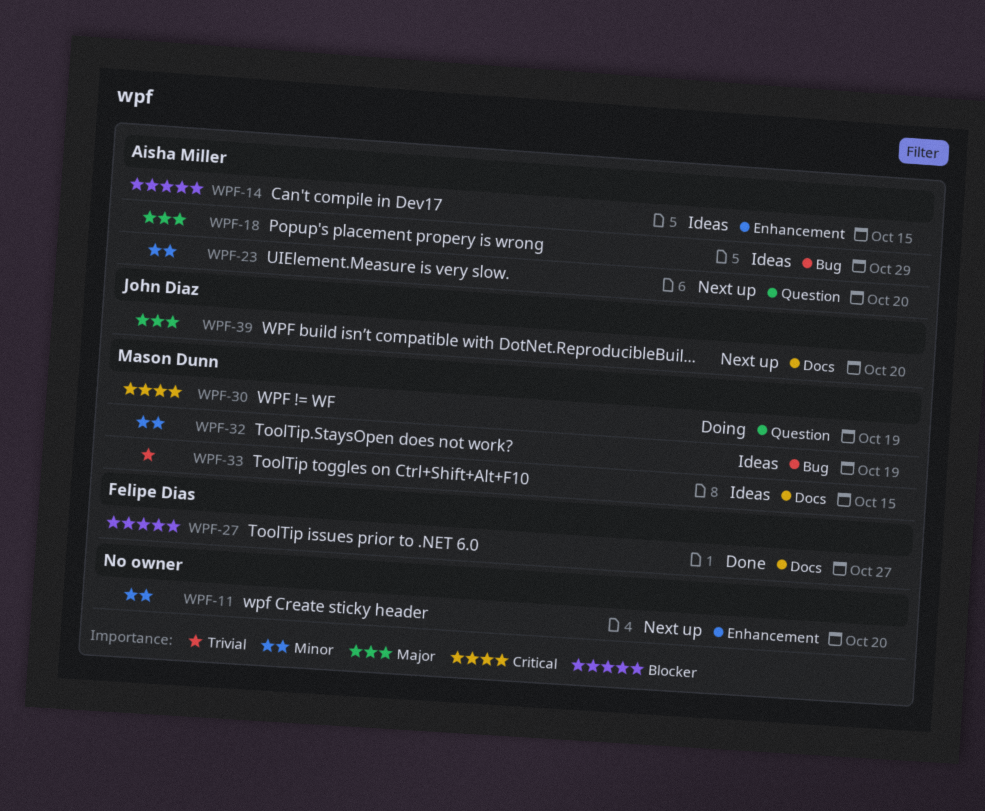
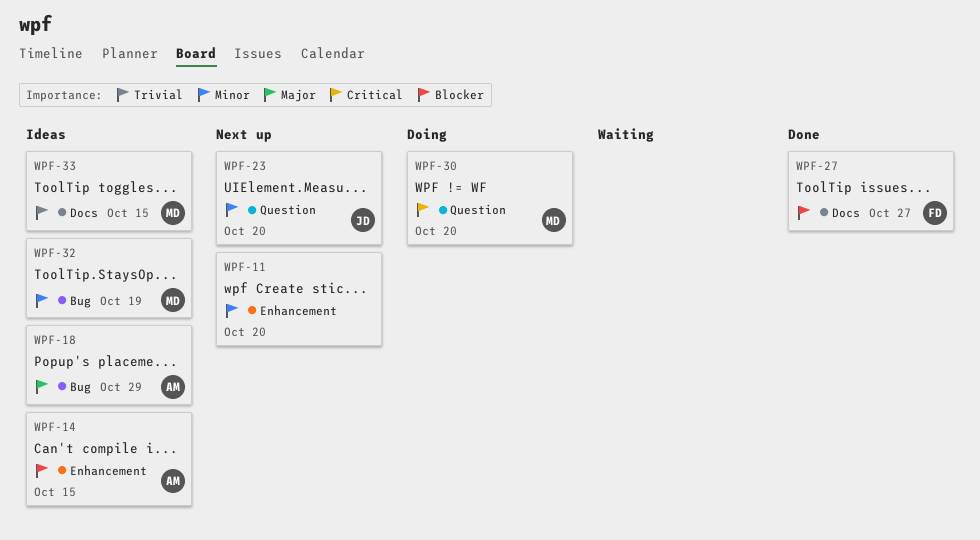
WPF-23, owner: Aisha Miller -> John Diaz
WPF-30, due: Oct 19 -> Oct 20
WPF-39: present -> none

